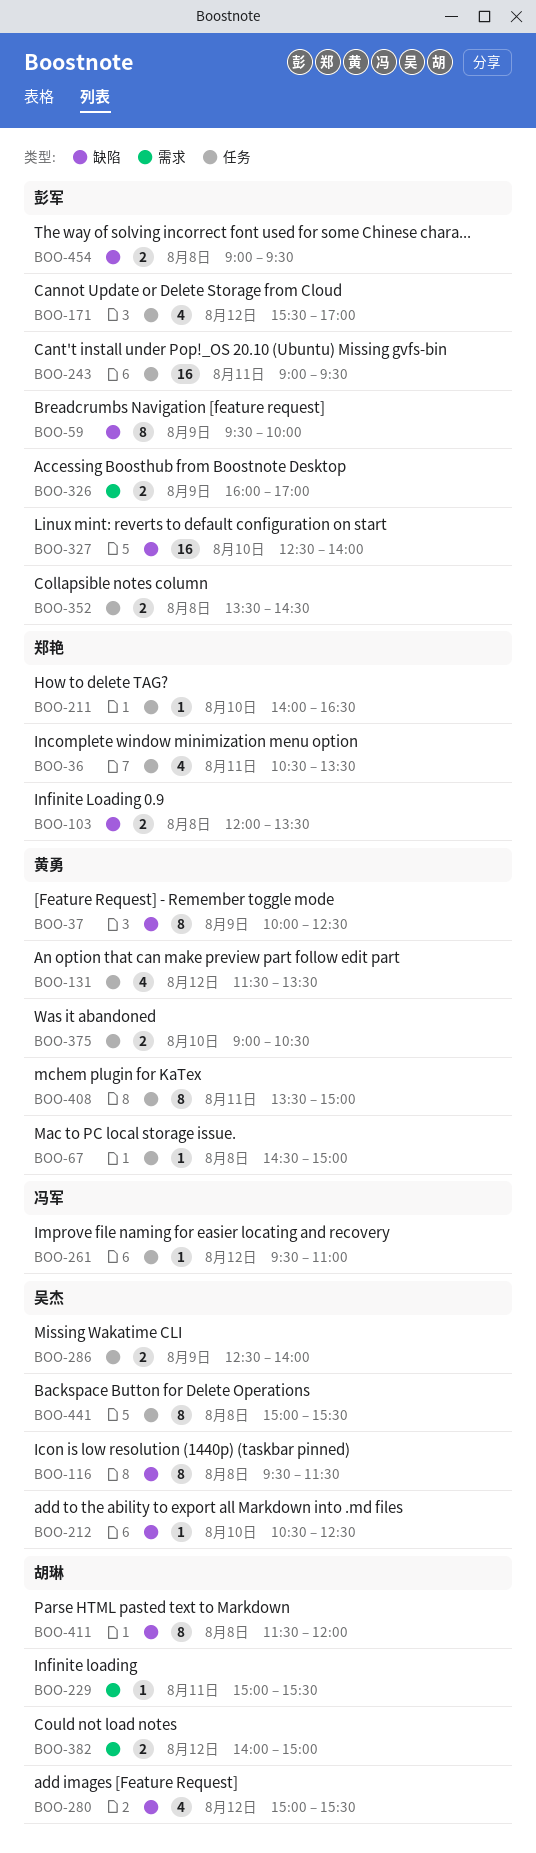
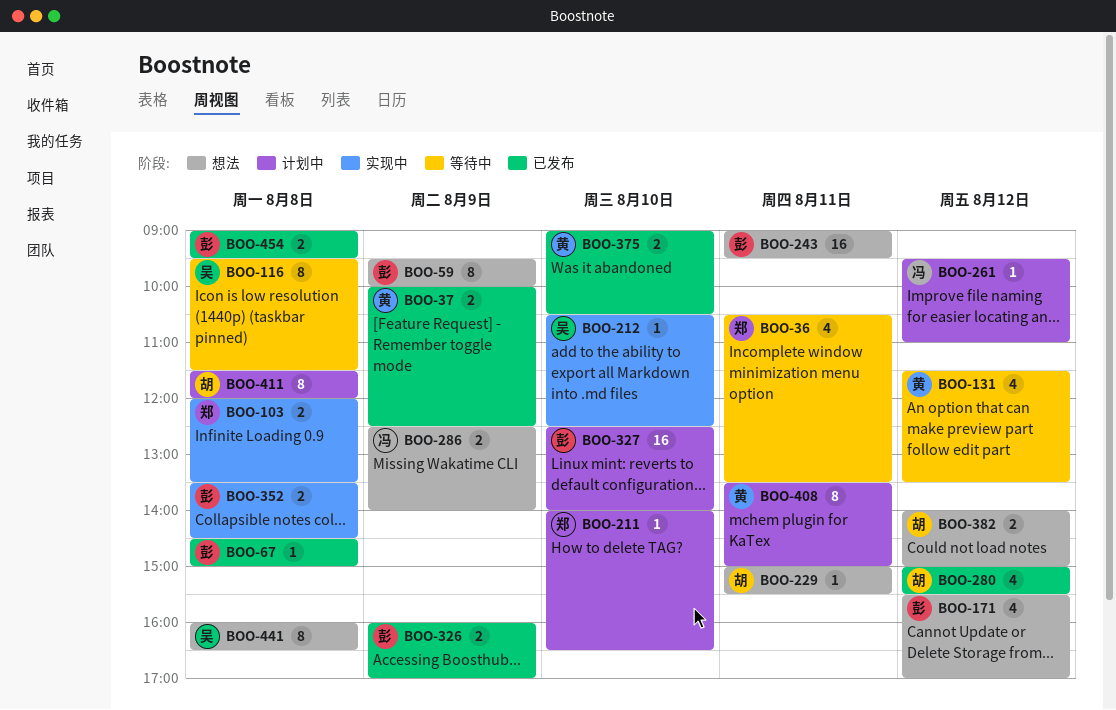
BOO-37, estimate: 8 -> 2
BOO-67, owner: 黄勇 -> 彭军
BOO-286, owner: 吴杰 -> 冯军
BOO-441, begins: 15:00 -> 16:00
BOO-441, ends: 15:30 -> 16:30

